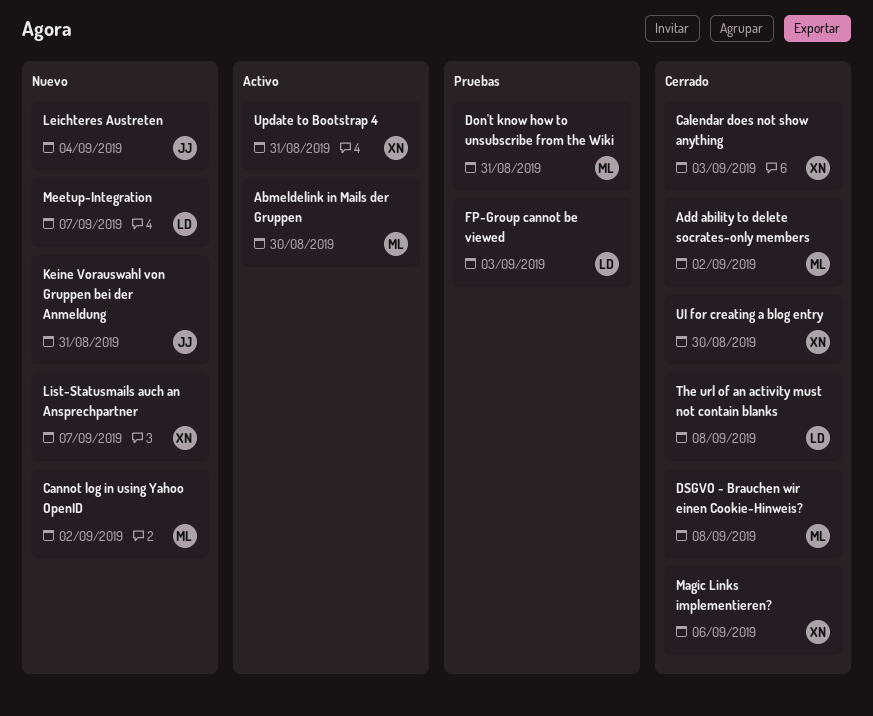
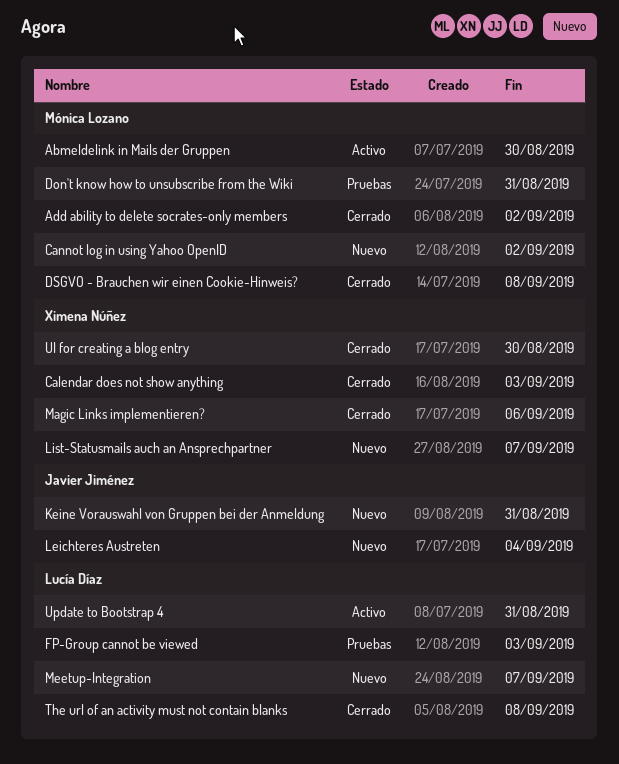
Update to Bootstrap 4, owner: Ximena Núñez -> Lucía Díaz

